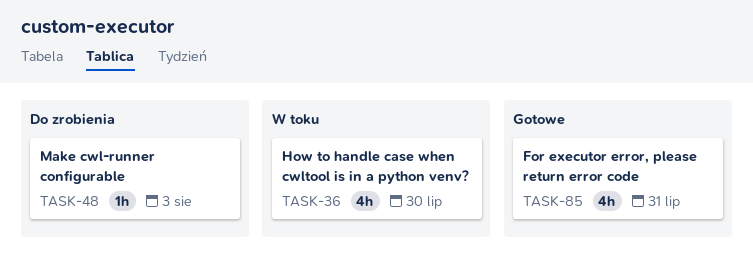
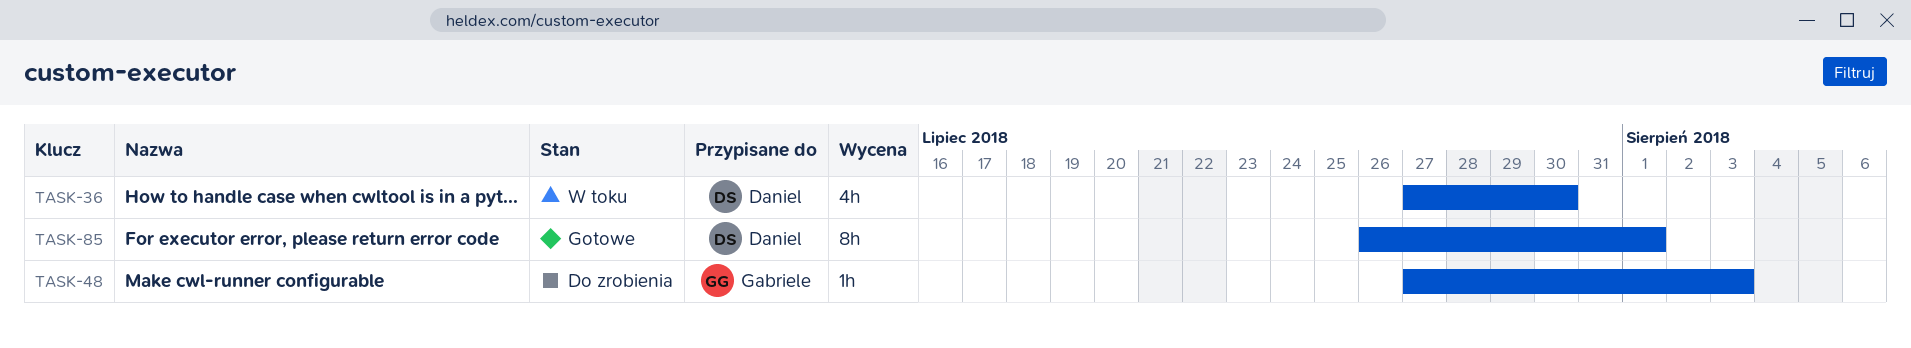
TASK-85, estimate: 4h -> 8h
TASK-85, due: Jul 31 -> Aug 1

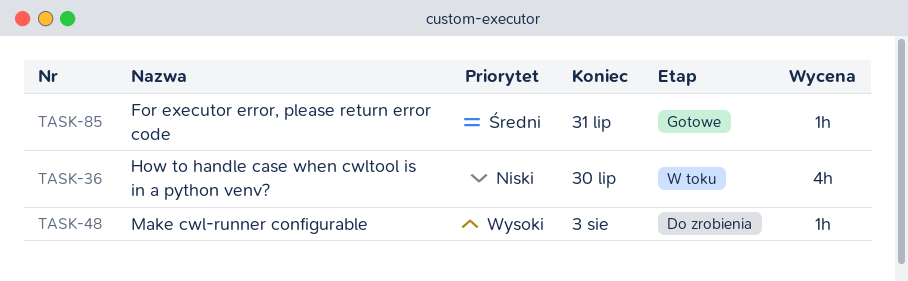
TASK-85, estimate: 8h -> 1h
TASK-85, due: Aug 1 -> Jul 31

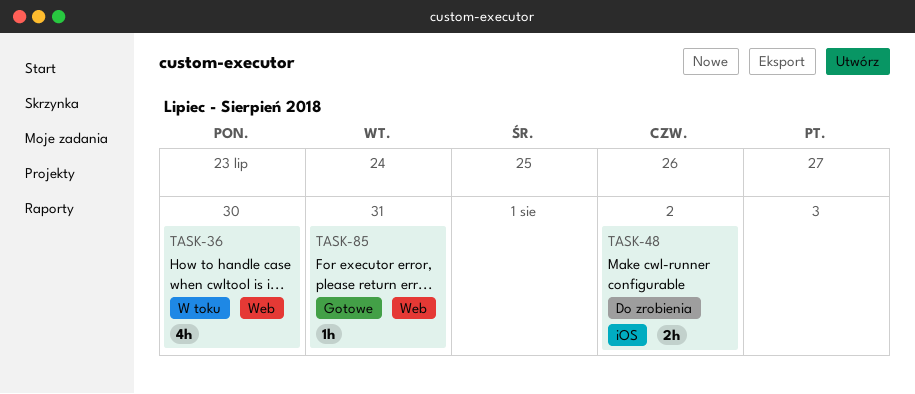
TASK-48, estimate: 1h -> 2h
TASK-48, due: Aug 3 -> Aug 2

